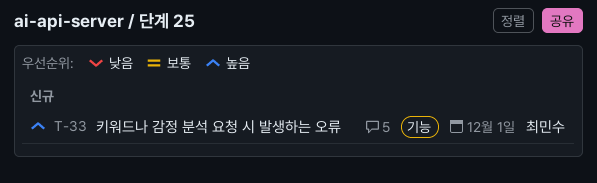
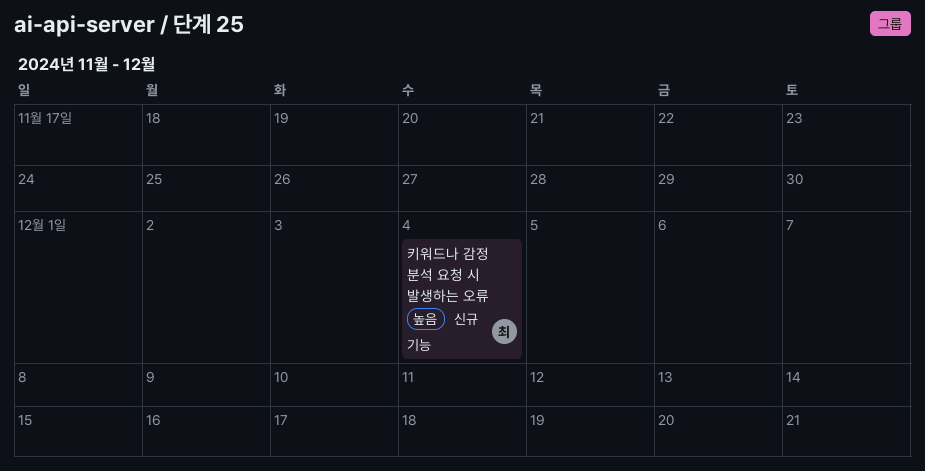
키워드나 감정 분석 요청 시 발생하는 오류, due: Dec 1 -> Dec 4

